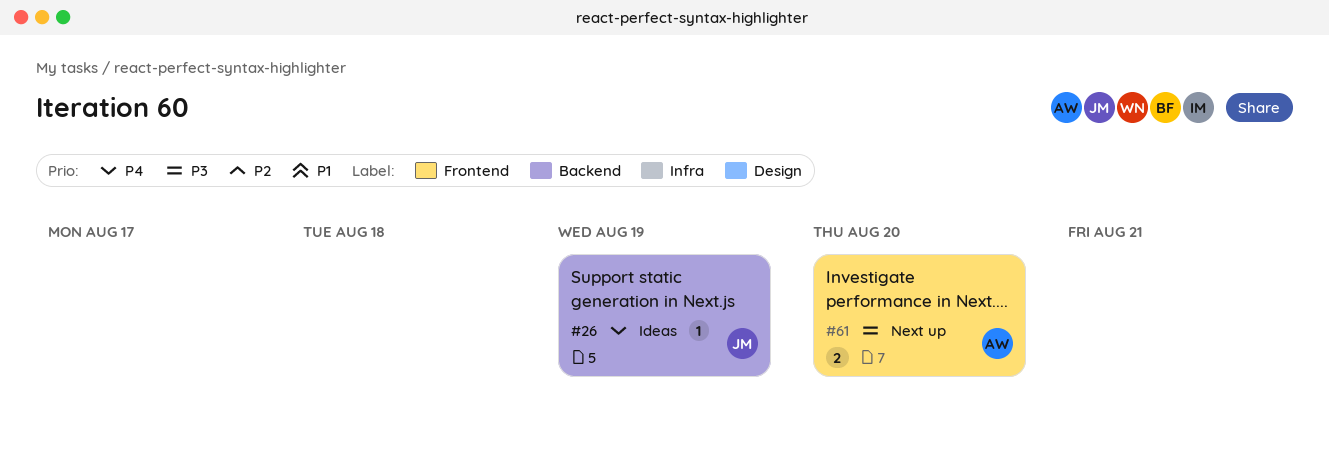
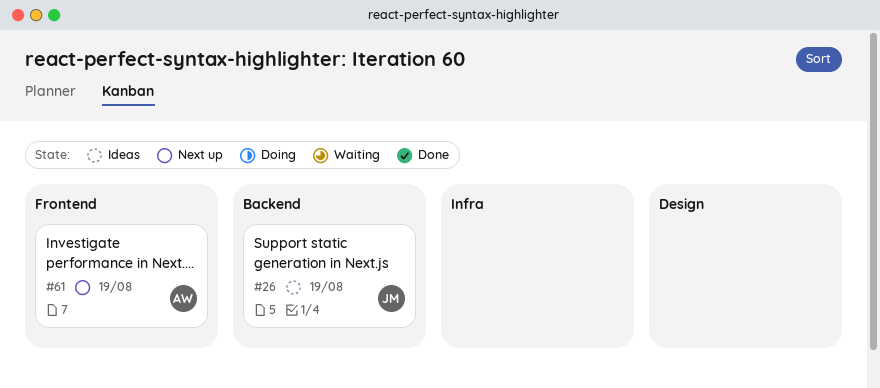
#61, due: Aug 20 -> Aug 19

